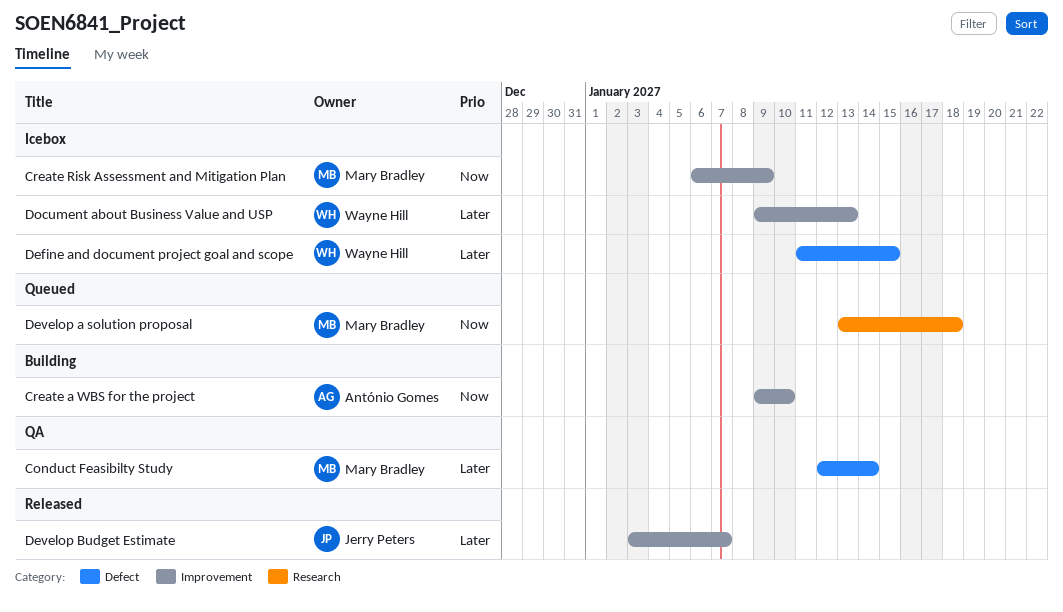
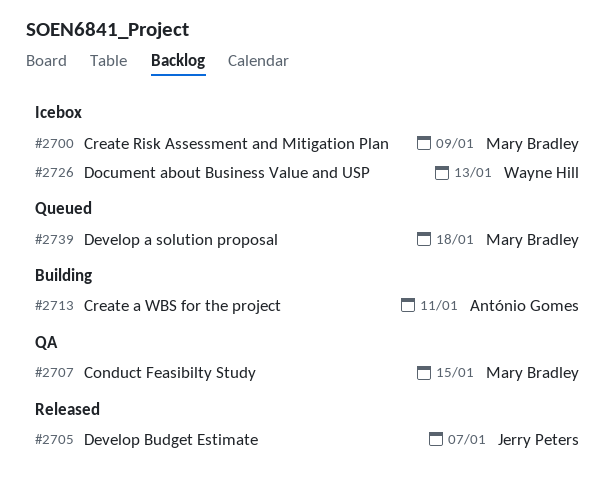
Conduct Feasibilty Study, due: Jan 14 -> Jan 15
Create a WBS for the project, due: Jan 10 -> Jan 11
Define and document project goal and scope: present -> none

